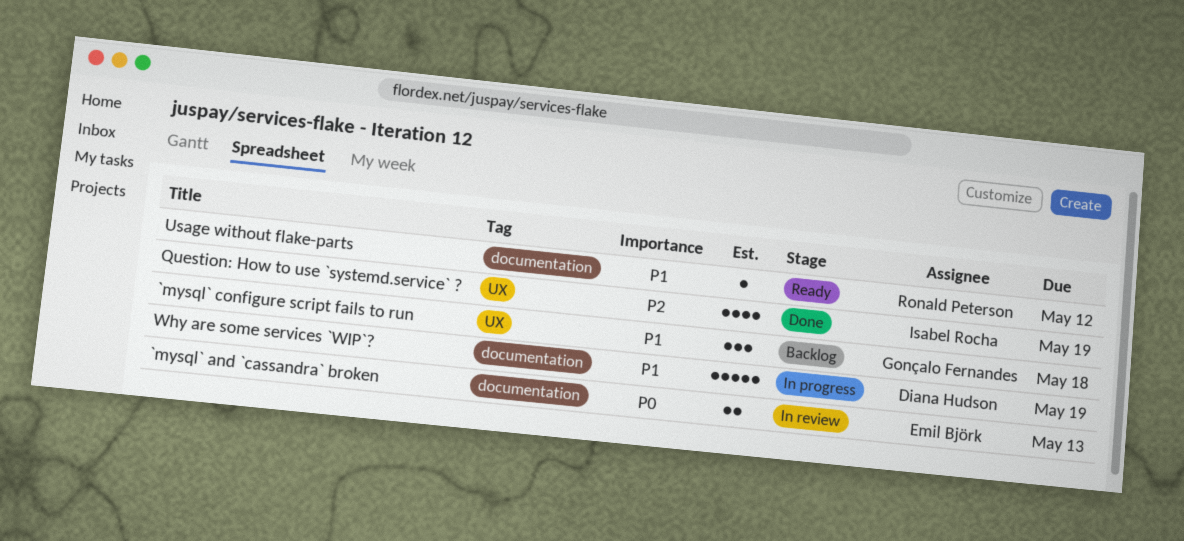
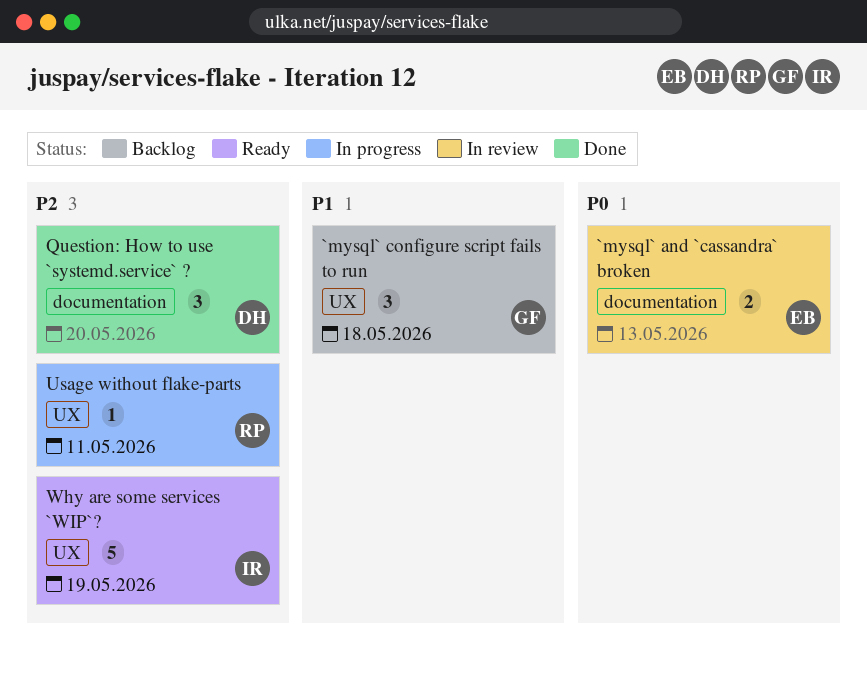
Question: How to use `systemd.service` ?, owner: Isabel Rocha -> Diana Hudson
Question: How to use `systemd.service` ?, label: UX -> documentation
Question: How to use `systemd.service` ?, estimate: 4 -> 3
Question: How to use `systemd.service` ?, due: May 19 -> May 20
Usage without flake-parts, status: Ready -> In progress
Usage without flake-parts, priority: P1 -> P2
Usage without flake-parts, label: documentation -> UX
Usage without flake-parts, due: May 12 -> May 11
Why are some services `WIP`?, status: In progress -> Ready
Why are some services `WIP`?, owner: Diana Hudson -> Isabel Rocha
Why are some services `WIP`?, priority: P1 -> P2
Why are some services `WIP`?, label: documentation -> UX

